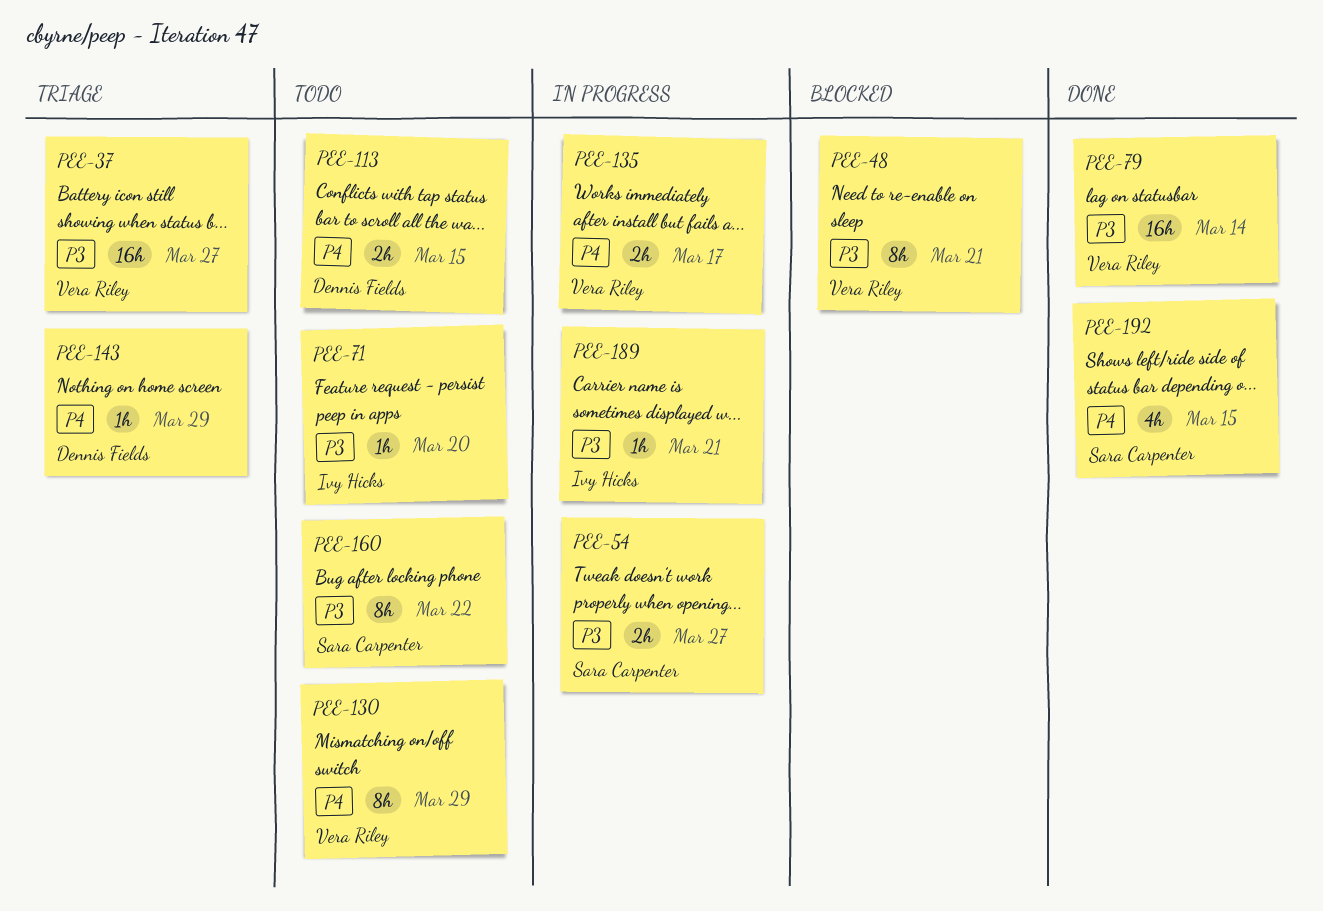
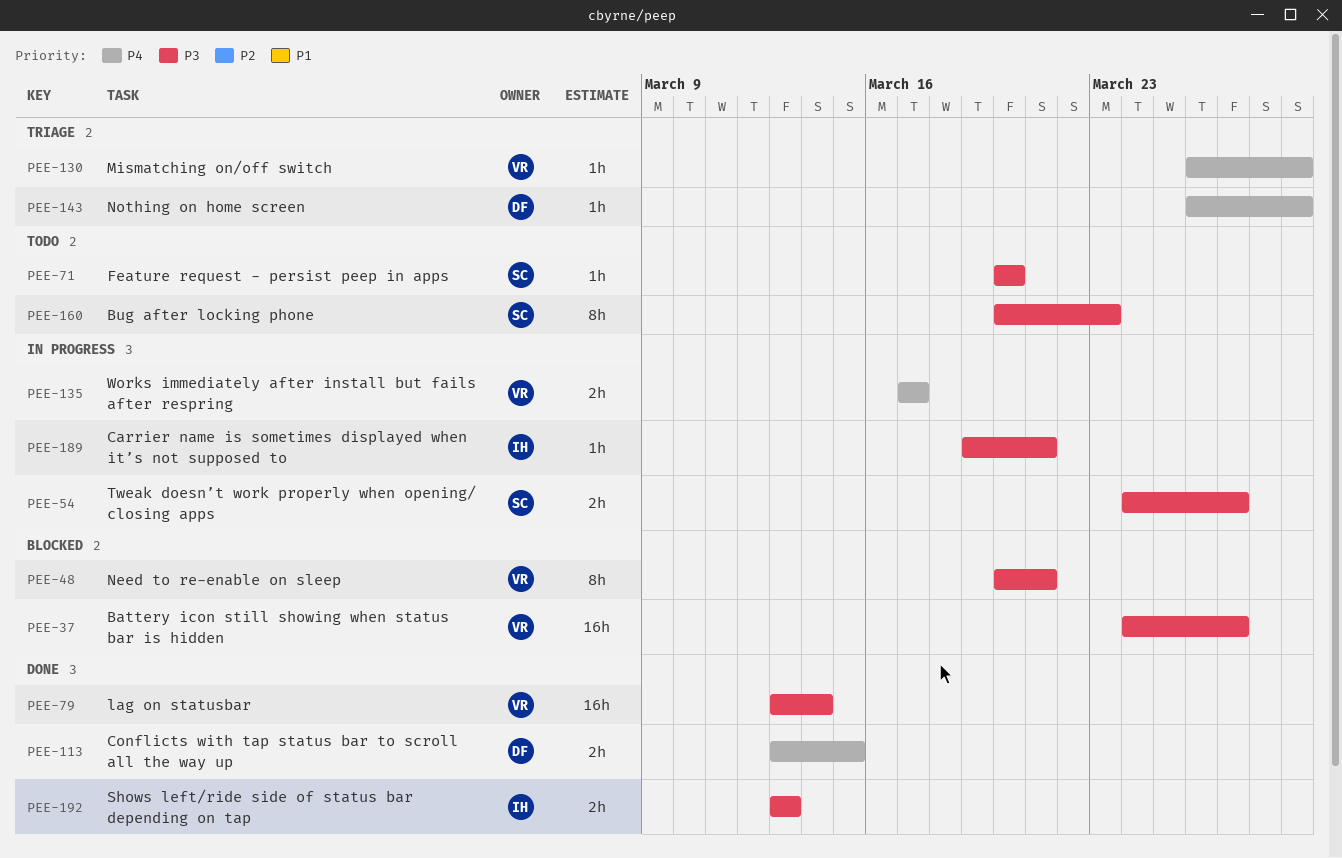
PEE-37, status: Triage -> Blocked
PEE-71, owner: Ivy Hicks -> Sara Carpenter
PEE-113, status: Todo -> Done
PEE-130, status: Todo -> Triage
PEE-130, estimate: 8h -> 1h
PEE-160, due: Mar 22 -> Mar 23
PEE-192, owner: Sara Carpenter -> Ivy Hicks
PEE-192, priority: P4 -> P3
PEE-192, estimate: 4h -> 2h
PEE-192, due: Mar 15 -> Mar 13

